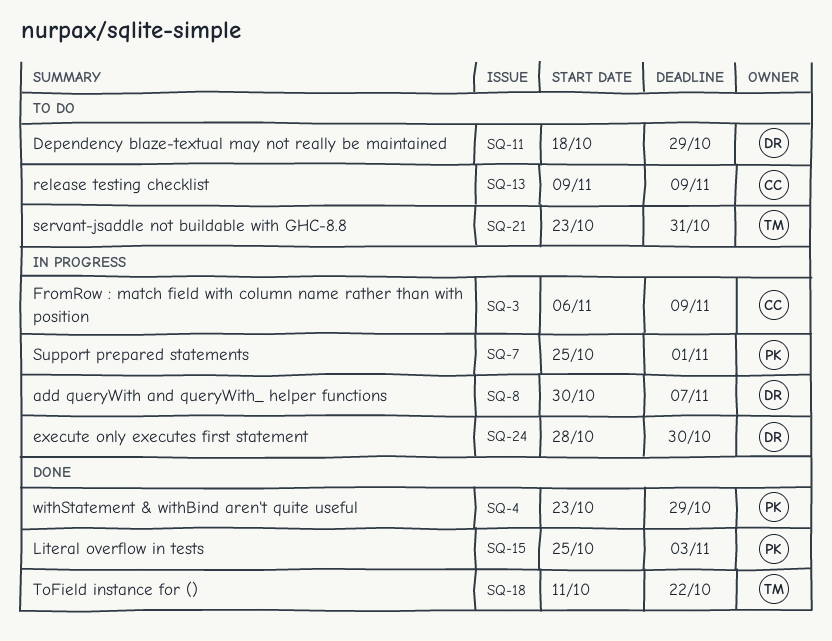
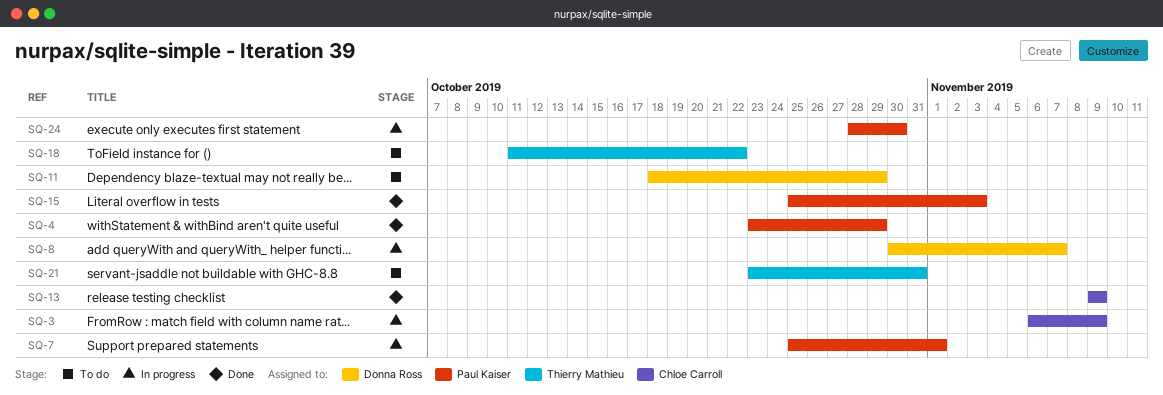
SQ-13, status: To do -> Done
SQ-18, status: Done -> To do
SQ-24, owner: Donna Ross -> Paul Kaiser

